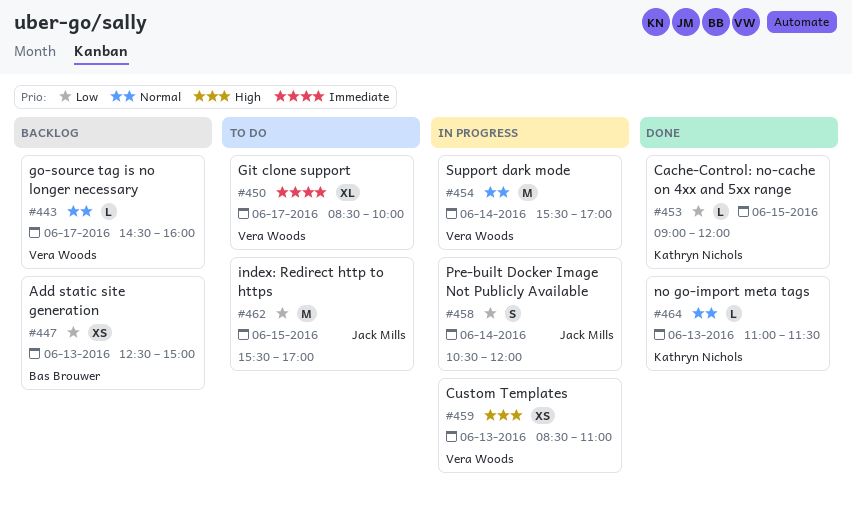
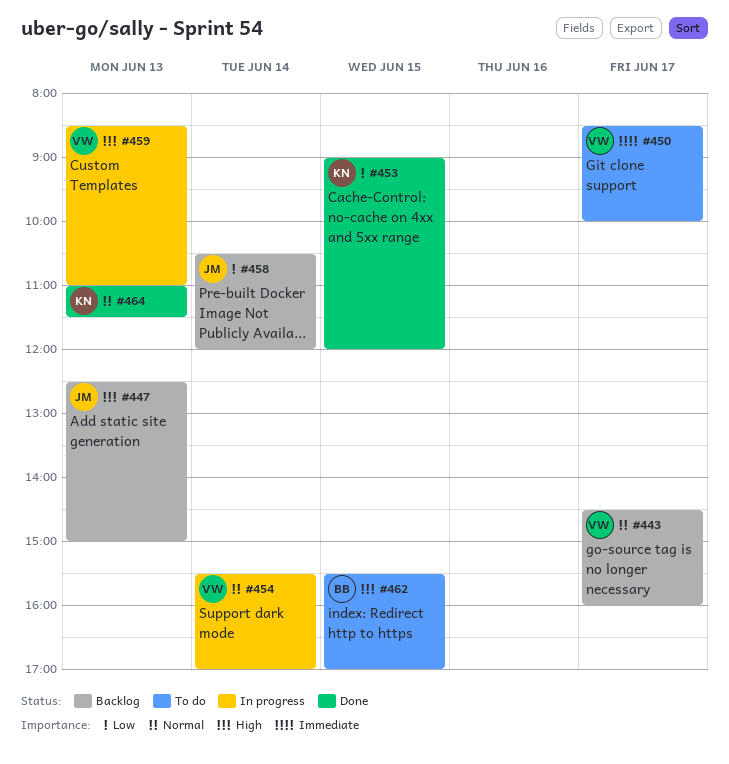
#447, owner: Bas Brouwer -> Jack Mills
#447, priority: Low -> High
#458, status: In progress -> Backlog
#462, owner: Jack Mills -> Bas Brouwer
#462, priority: Low -> High

